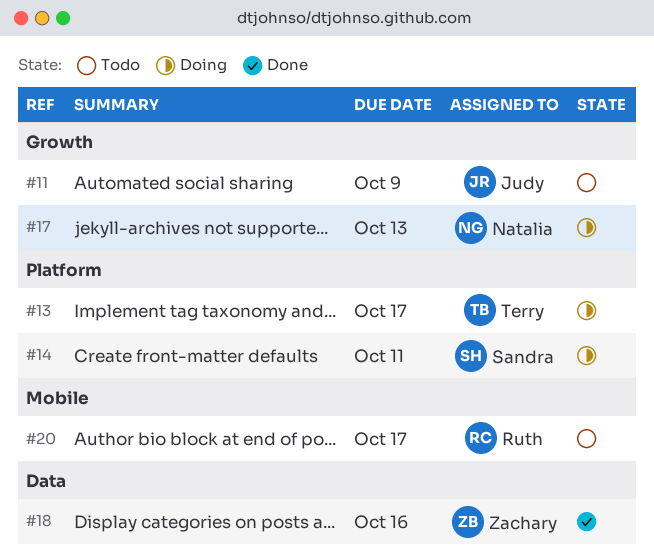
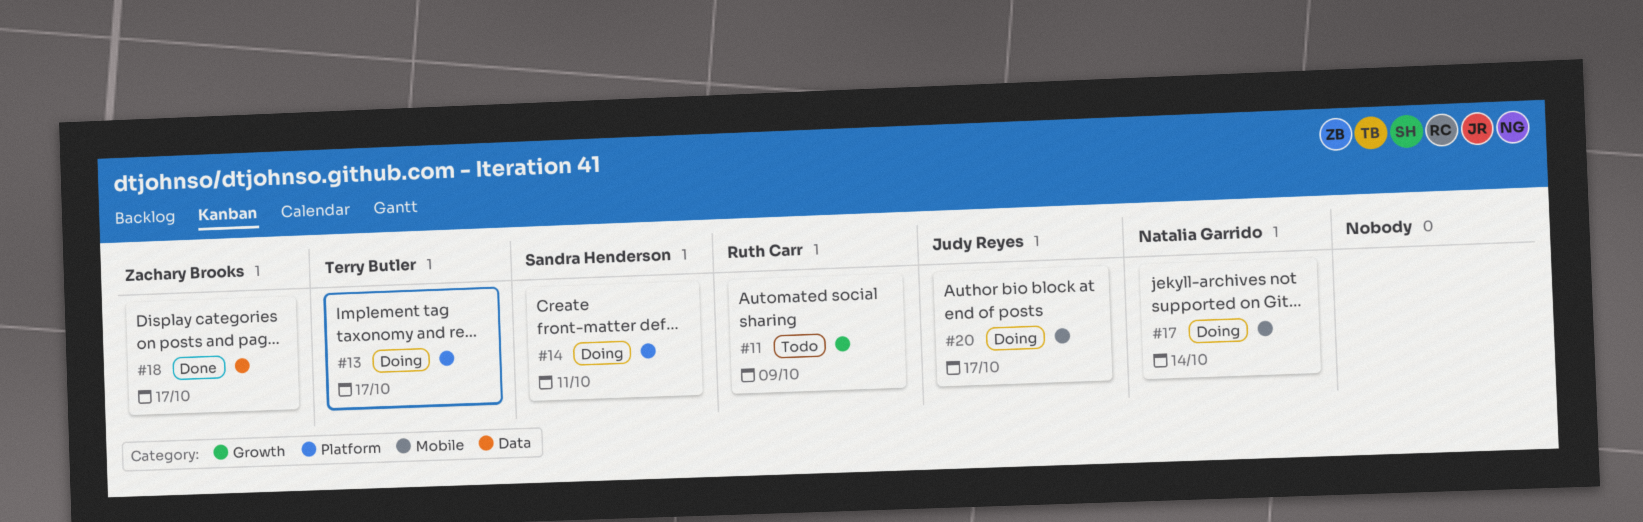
#11, owner: Judy Reyes -> Ruth Carr
#17, label: Growth -> Mobile
#17, due: Oct 13 -> Oct 14
#18, due: Oct 16 -> Oct 17
#20, status: Todo -> Doing
#20, owner: Ruth Carr -> Judy Reyes

